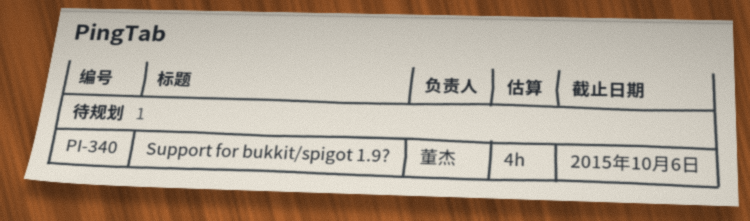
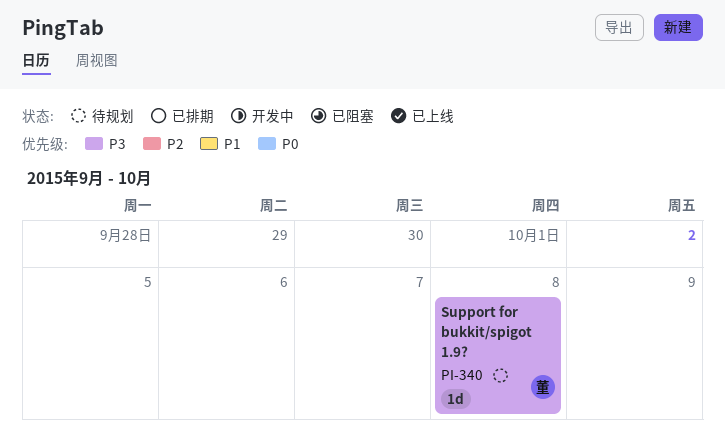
PI-340, estimate: 4h -> 1d
PI-340, due: Oct 6 -> Oct 8

